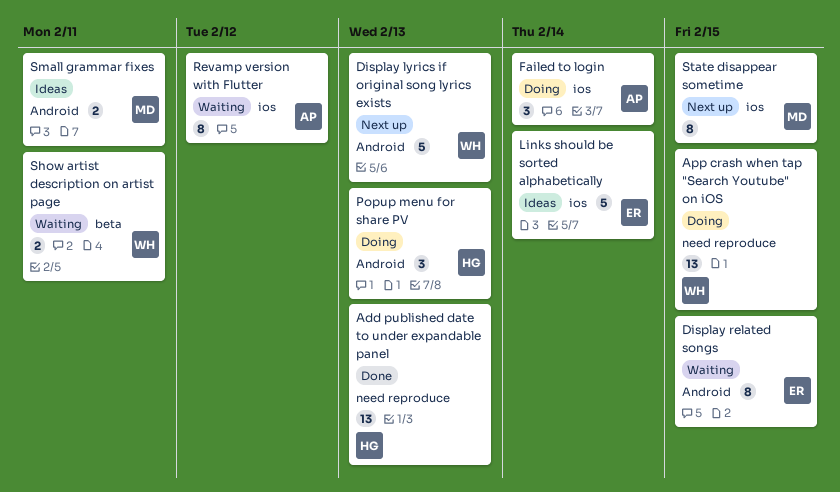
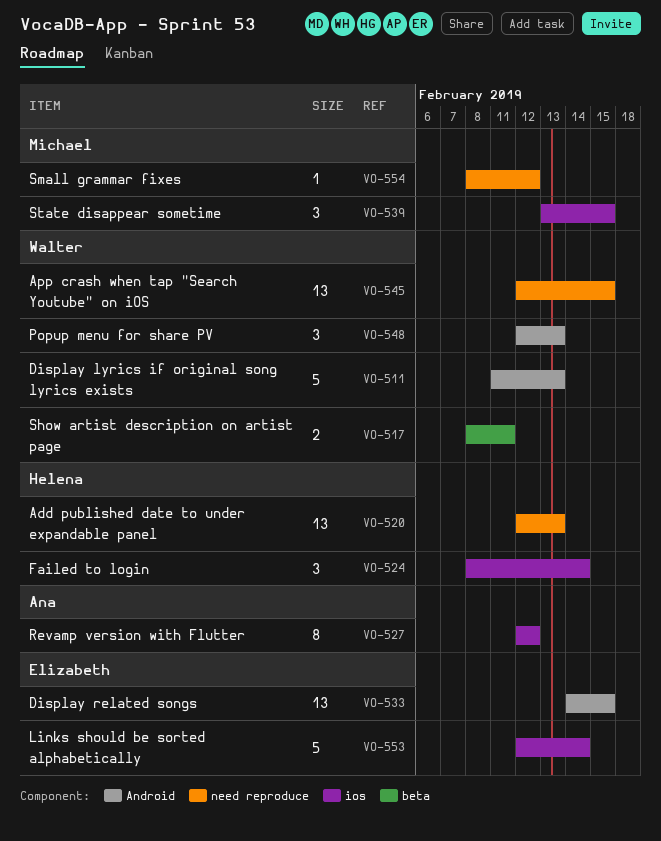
Display related songs, estimate: 8 -> 13
Failed to login, owner: Ana -> Helena
Popup menu for share PV, owner: Helena -> Walter
Small grammar fixes, label: Android -> need reproduce
Small grammar fixes, estimate: 2 -> 1
Small grammar fixes, due: Feb 11 -> Feb 12
State disappear sometime, estimate: 8 -> 3

